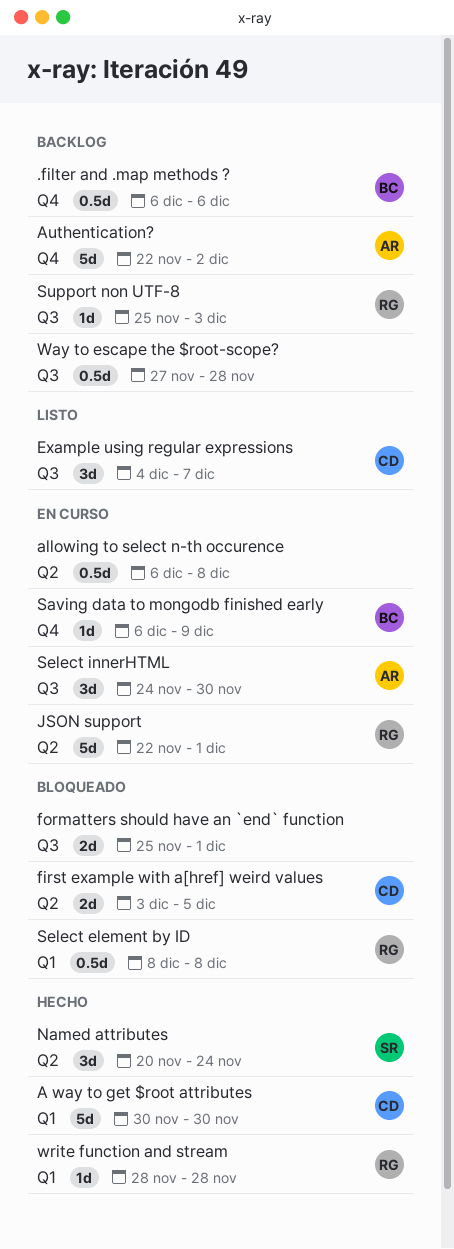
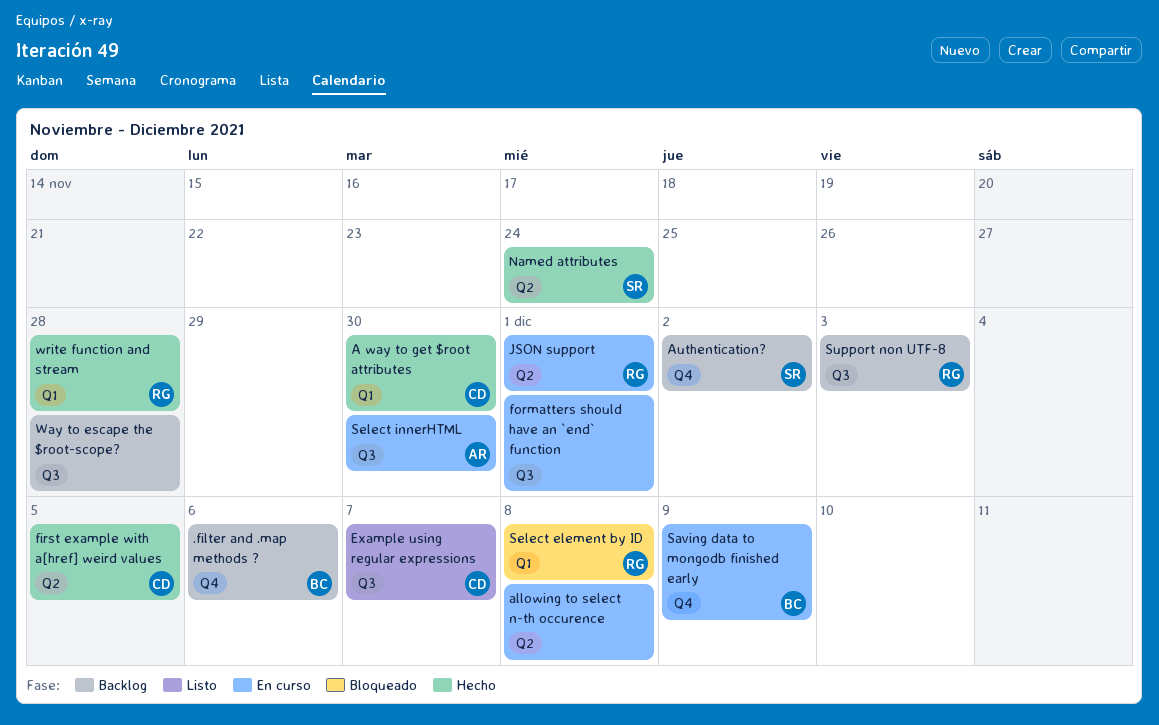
Authentication?, owner: AR -> SR
first example with a[href] weird values, status: Bloqueado -> Hecho
formatters should have an `end` function, status: Bloqueado -> En curso

